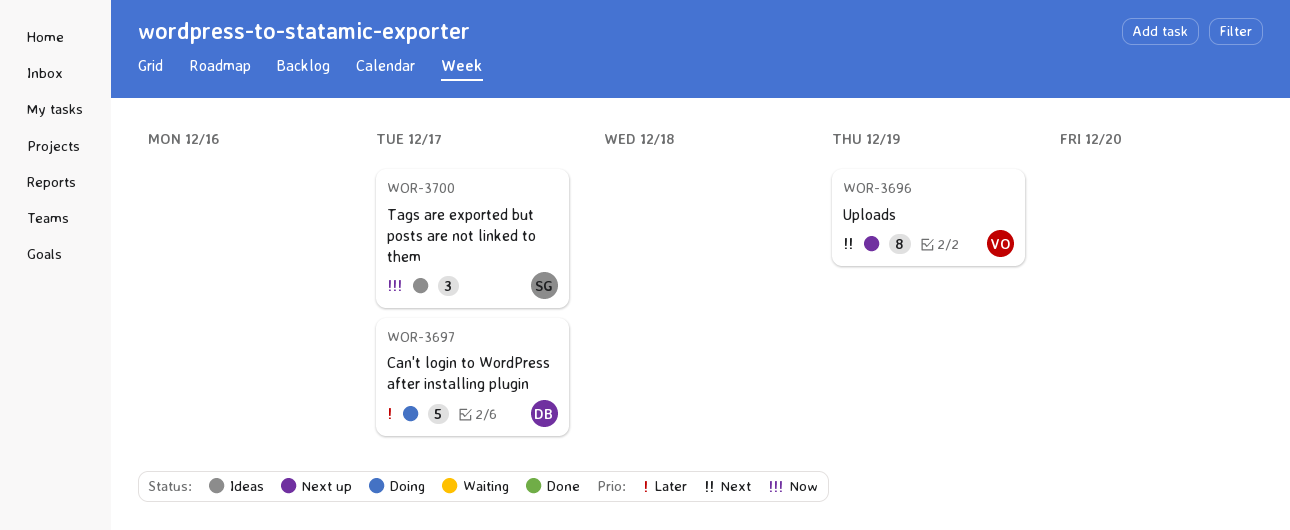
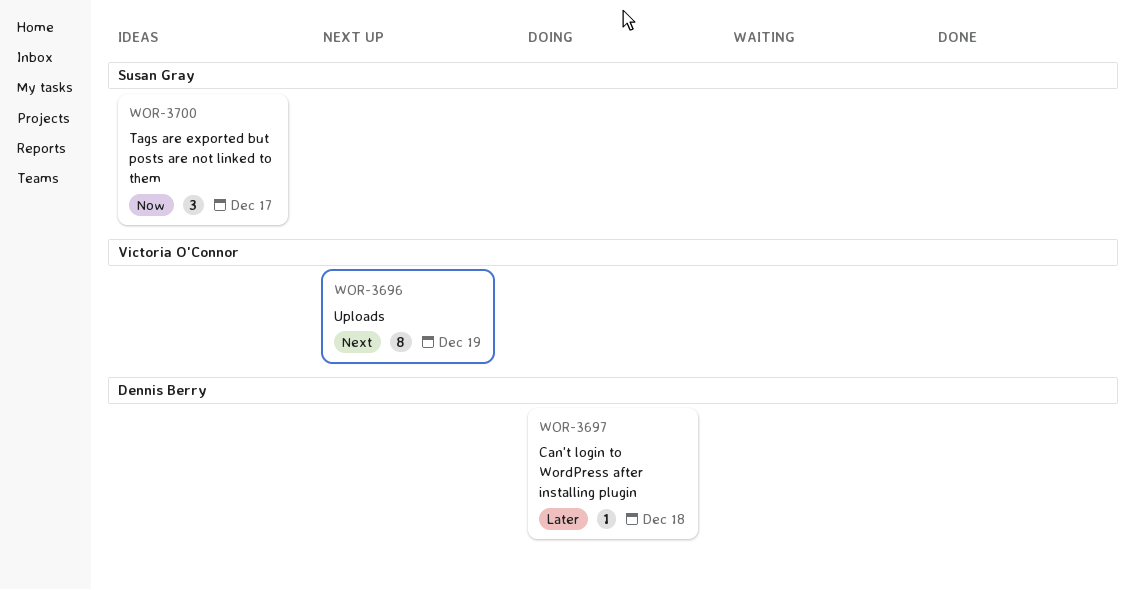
WOR-3697, estimate: 5 -> 1
WOR-3697, due: Dec 17 -> Dec 18

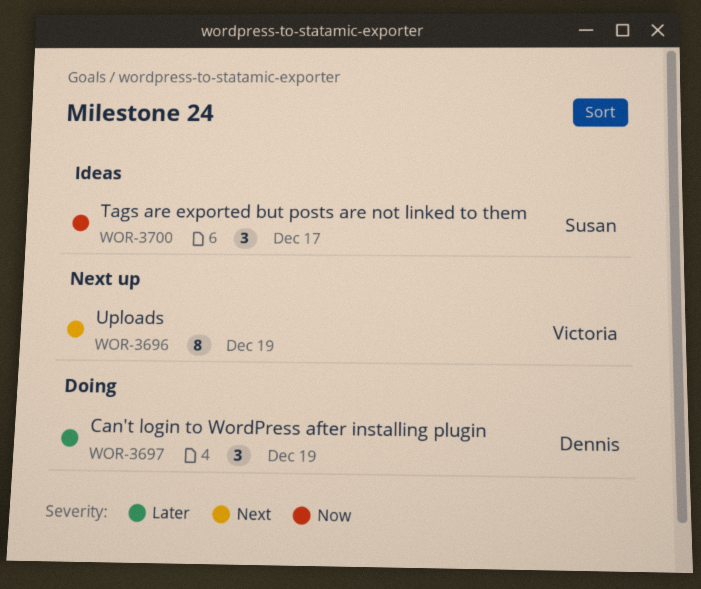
WOR-3697, estimate: 1 -> 3
WOR-3697, due: Dec 18 -> Dec 19

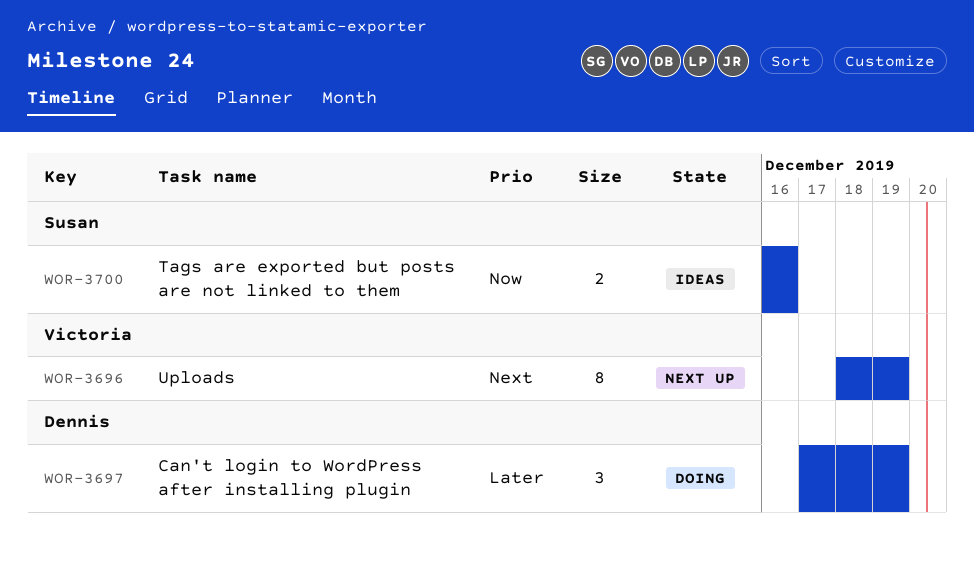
WOR-3700, estimate: 3 -> 2
WOR-3700, due: Dec 17 -> Dec 16

